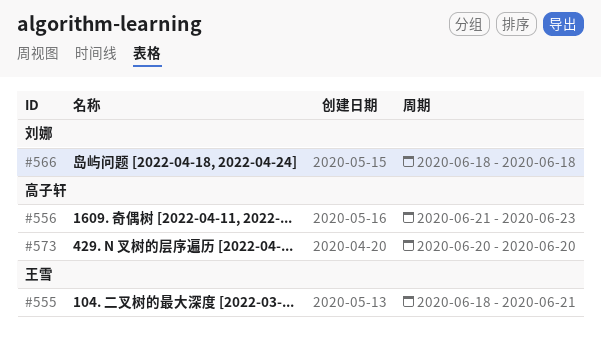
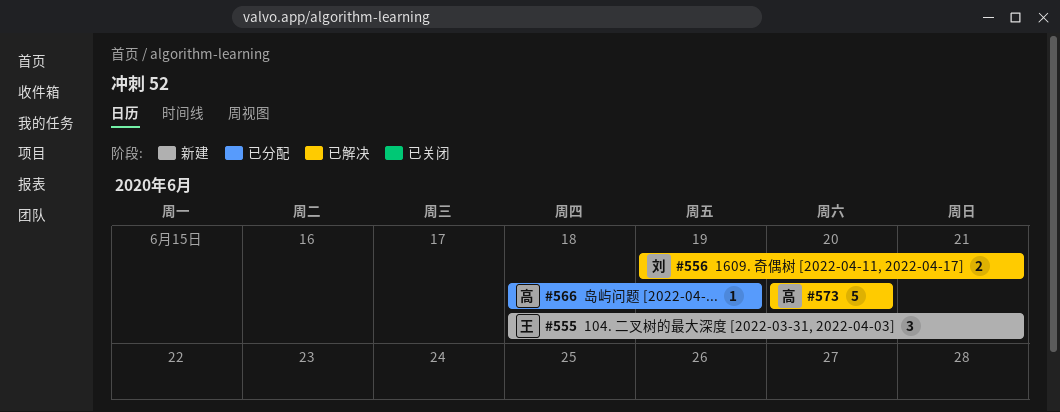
#556, owner: 高子轩 -> 刘娜
#556, start: Jun 21 -> Jun 19
#556, due: Jun 23 -> Jun 21
#566, owner: 刘娜 -> 高子轩
#566, due: Jun 18 -> Jun 19

